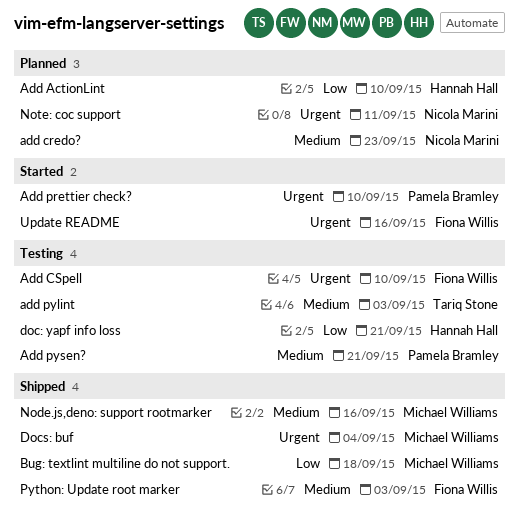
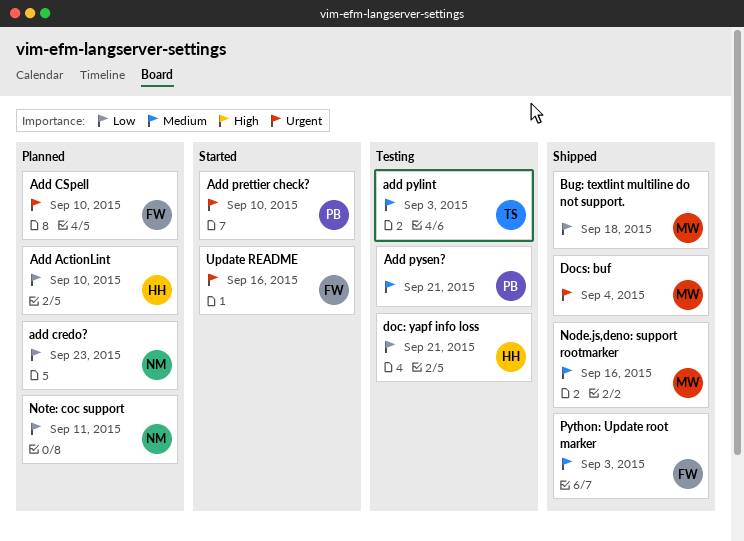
add credo?, priority: Medium -> Low
Add CSpell, status: Testing -> Planned
Note: coc support, priority: Urgent -> Low

